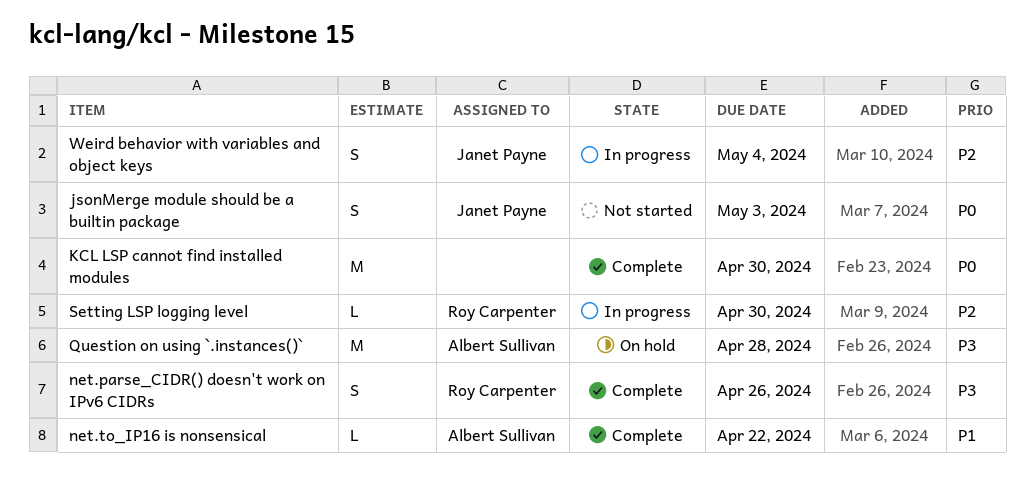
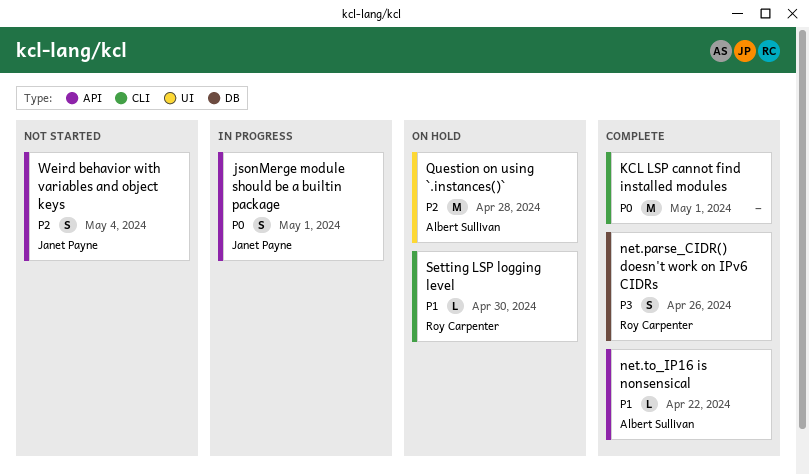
jsonMerge module should be a builtin package, status: Not started -> In progress
jsonMerge module should be a builtin package, due: May 3 -> May 1
KCL LSP cannot find installed modules, due: Apr 30 -> May 1
Question on using `.instances()`, priority: P3 -> P2
Setting LSP logging level, status: In progress -> On hold
Setting LSP logging level, priority: P2 -> P1
Weird behavior with variables and object keys, status: In progress -> Not started

